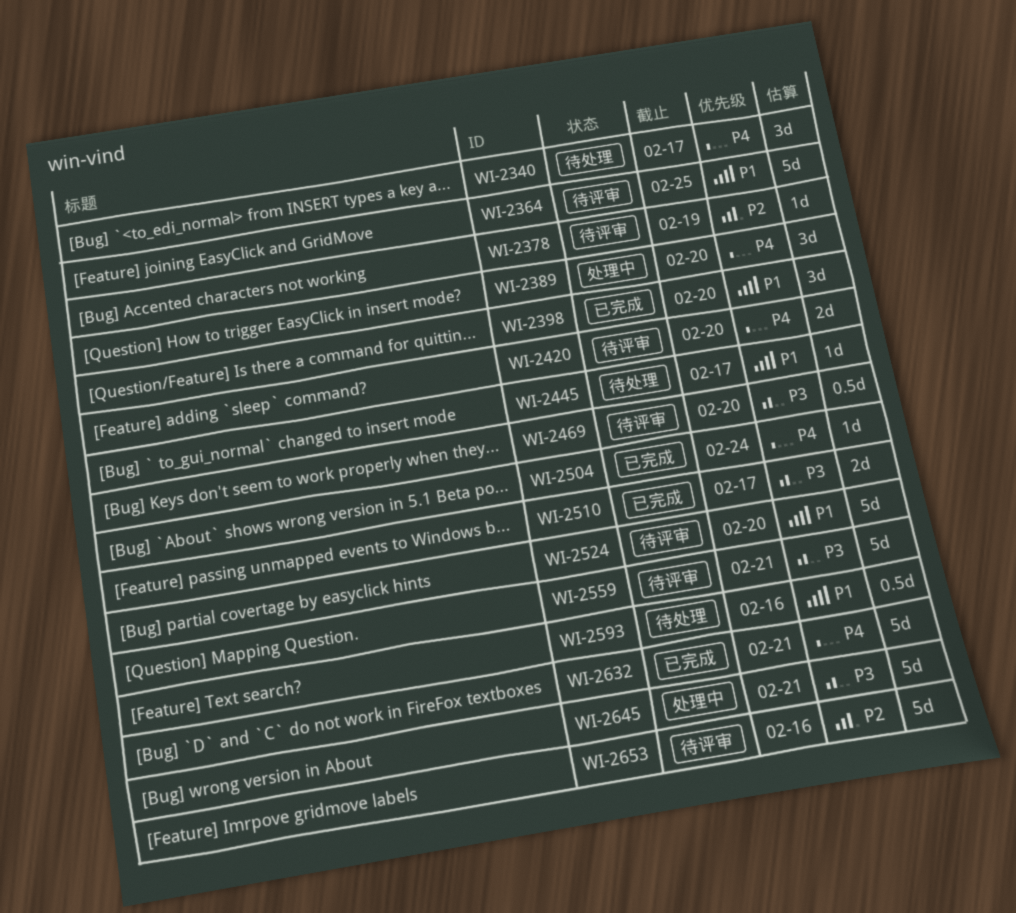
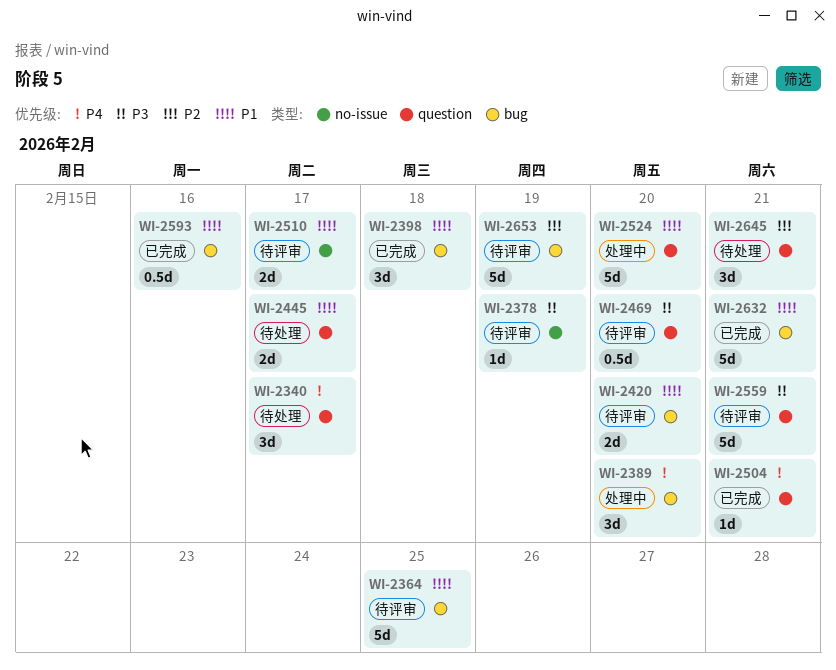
WI-2378, priority: P2 -> P3
WI-2398, due: Feb 20 -> Feb 18
WI-2420, priority: P4 -> P1
WI-2445, estimate: 1d -> 2d
WI-2504, due: Feb 24 -> Feb 21
WI-2510, status: 已完成 -> 待评审
WI-2510, priority: P3 -> P1
WI-2524, status: 待评审 -> 处理中
WI-2593, status: 待处理 -> 已完成
WI-2632, priority: P4 -> P1
WI-2645, status: 处理中 -> 待处理
WI-2645, priority: P3 -> P2
WI-2645, estimate: 5d -> 3d
WI-2653, due: Feb 16 -> Feb 19

